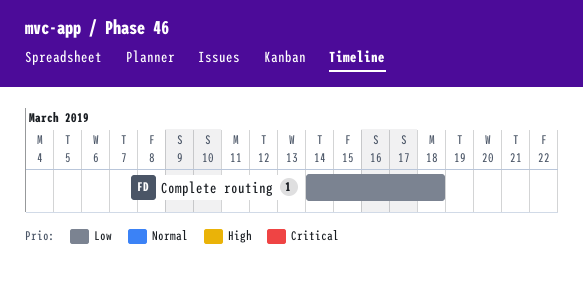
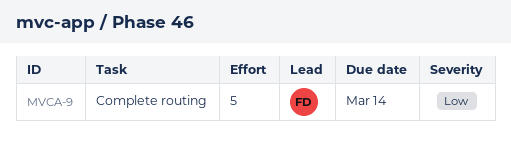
Complete routing, estimate: 1 -> 5
Complete routing, due: Mar 18 -> Mar 14

